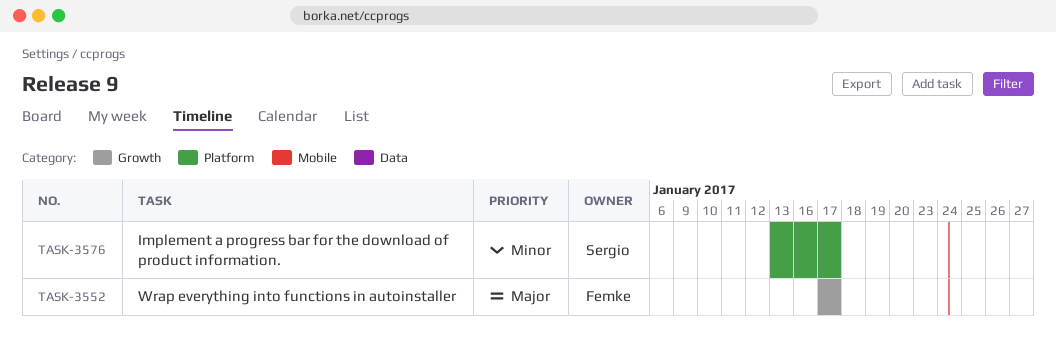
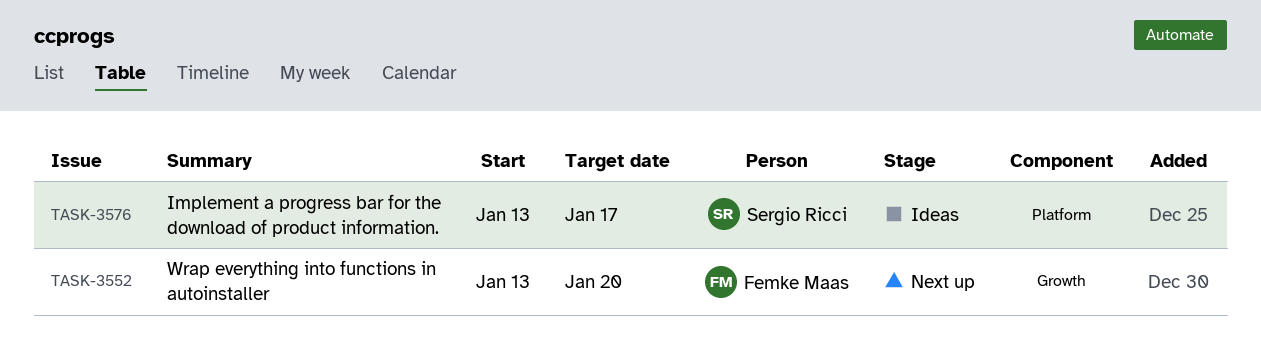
TASK-3552, start: Jan 17 -> Jan 13
TASK-3552, due: Jan 17 -> Jan 20

